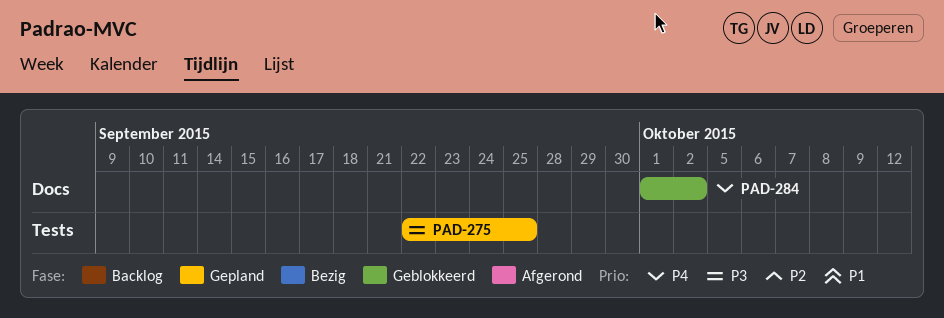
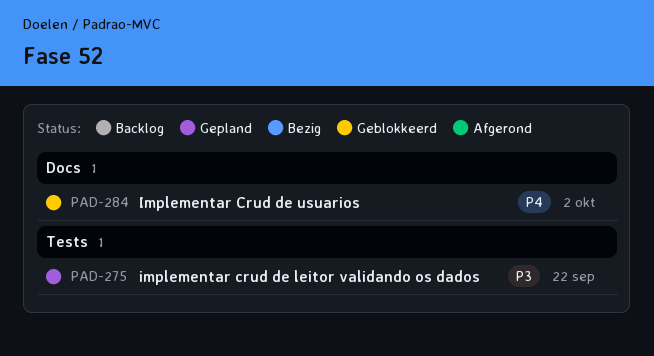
PAD-275, due: Sep 25 -> Sep 22

